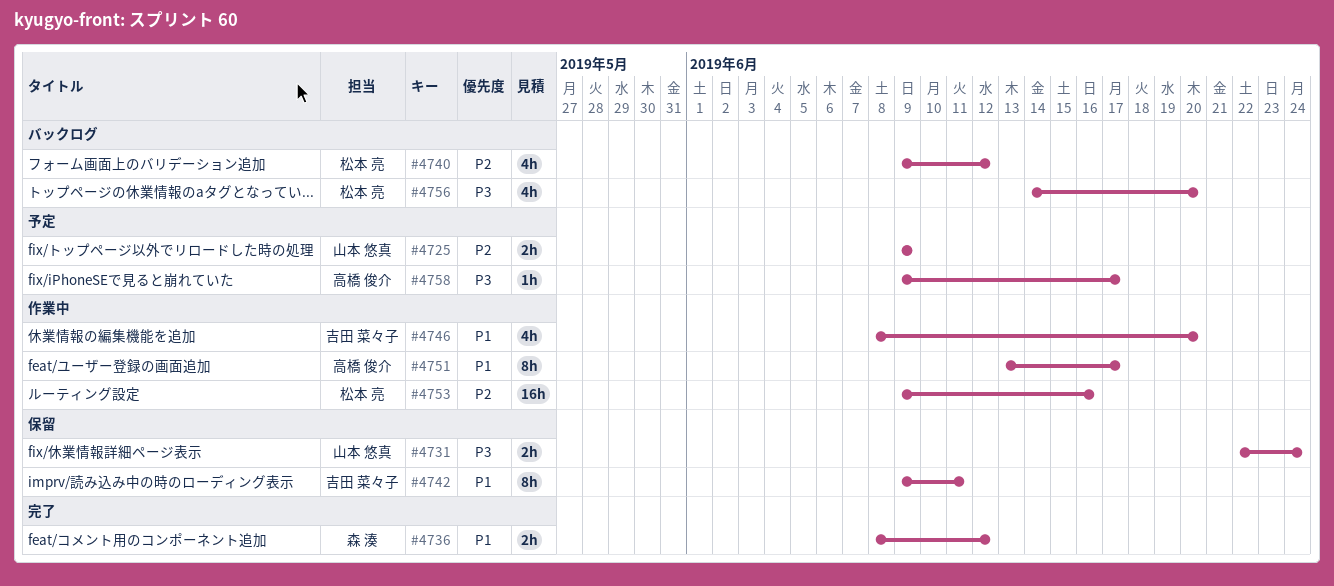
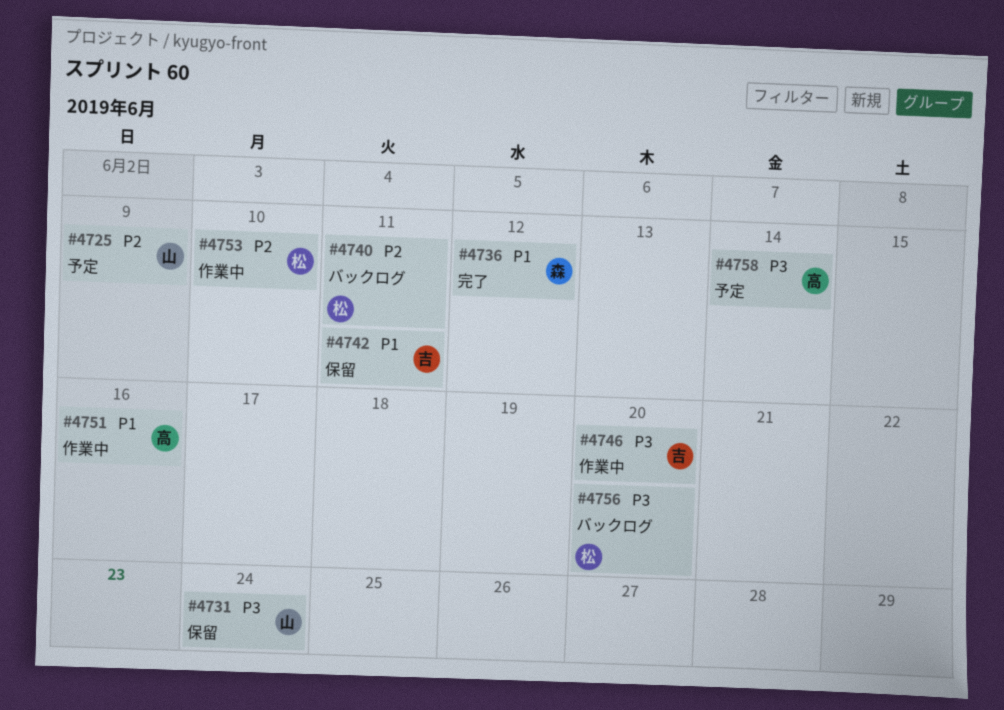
#4740, due: Jun 12 -> Jun 11
#4746, priority: P1 -> P3
#4751, due: Jun 17 -> Jun 16
#4753, due: Jun 16 -> Jun 10
#4758, due: Jun 17 -> Jun 14

